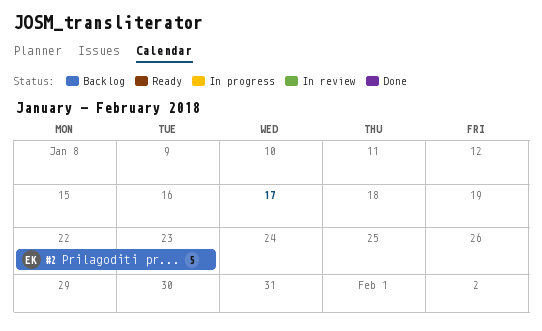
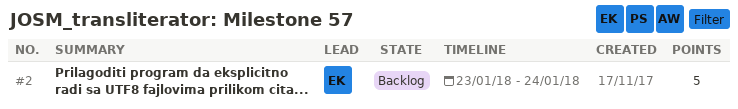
#2, start: Jan 22 -> Jan 23
#2, due: Jan 23 -> Jan 24

